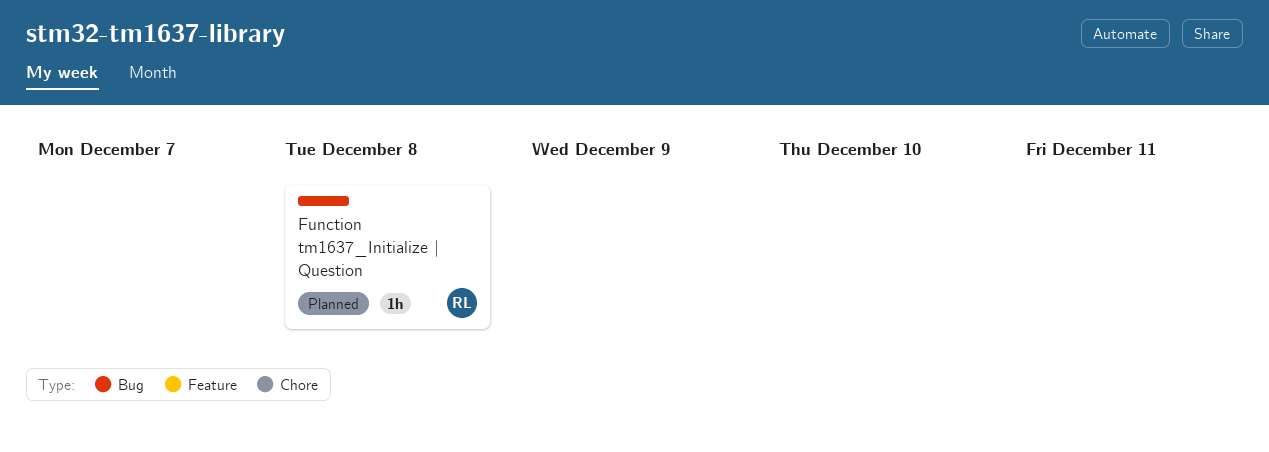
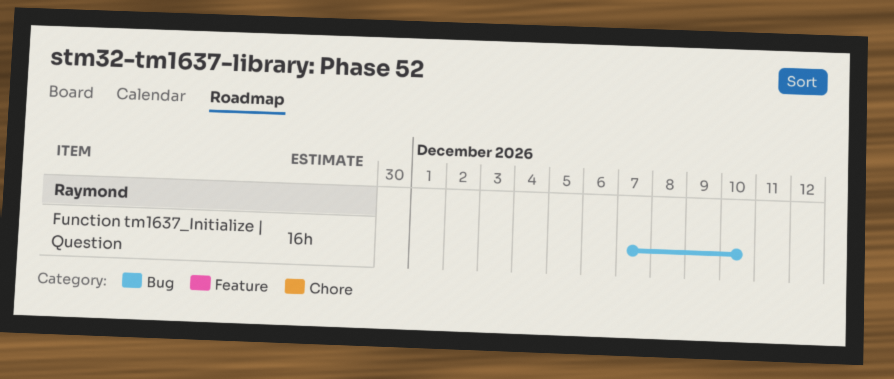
Function tm1637_Initialize | Question, estimate: 1h -> 16h
Function tm1637_Initialize | Question, due: Dec 8 -> Dec 10

